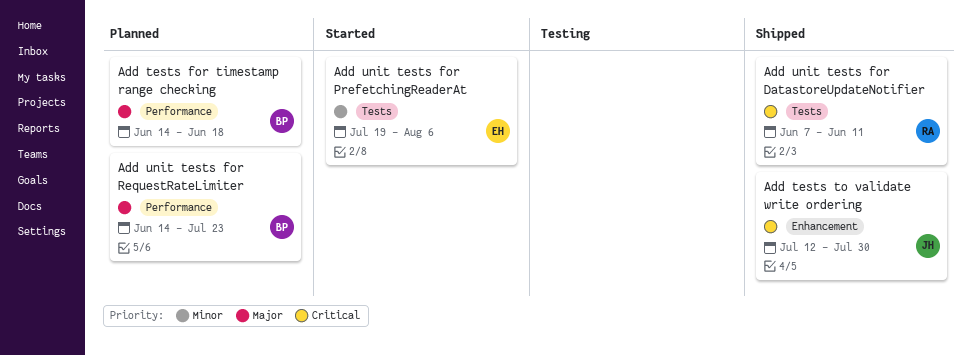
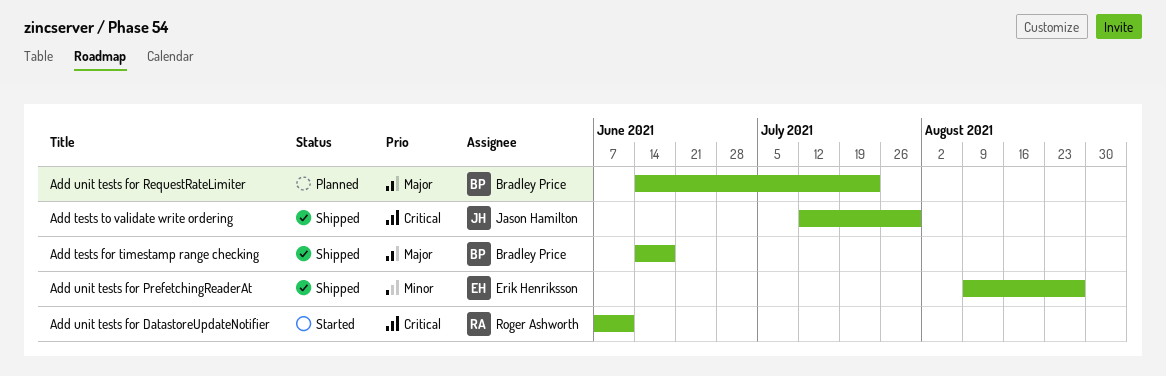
Add tests for timestamp range checking, status: Planned -> Shipped
Add unit tests for DatastoreUpdateNotifier, status: Shipped -> Started
Add unit tests for PrefetchingReaderAt, status: Started -> Shipped
Add unit tests for PrefetchingReaderAt, start: Jul 19 -> Aug 9
Add unit tests for PrefetchingReaderAt, due: Aug 6 -> Aug 27

